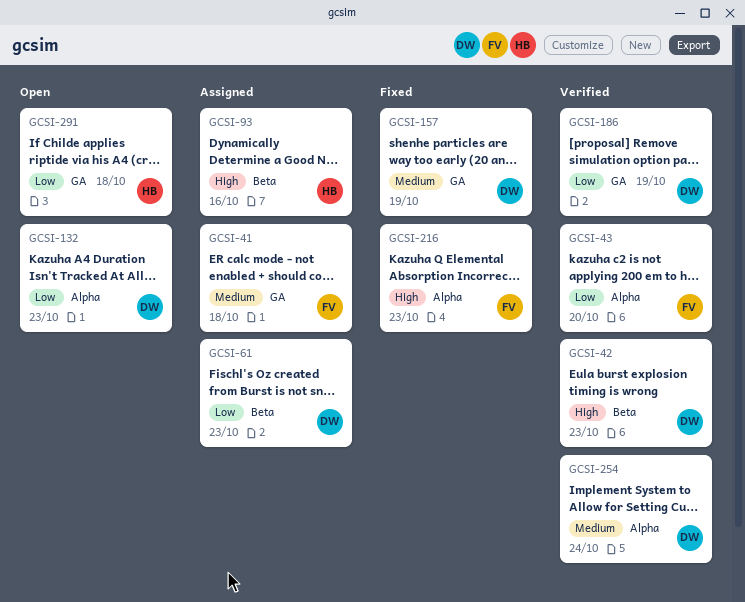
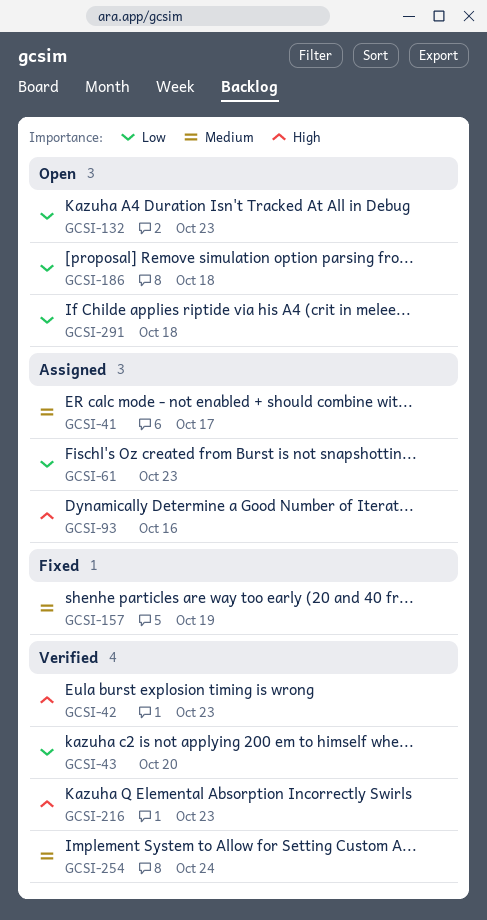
GCSI-41, due: Oct 18 -> Oct 17
GCSI-186, status: Verified -> Open
GCSI-186, due: Oct 19 -> Oct 18
GCSI-216, status: Fixed -> Verified

